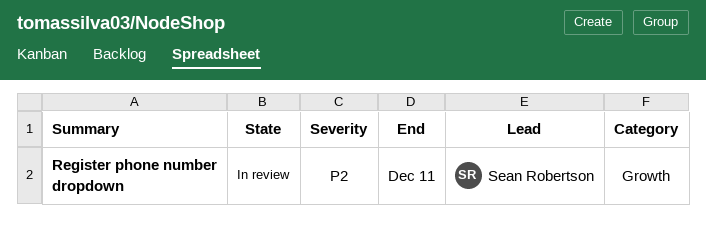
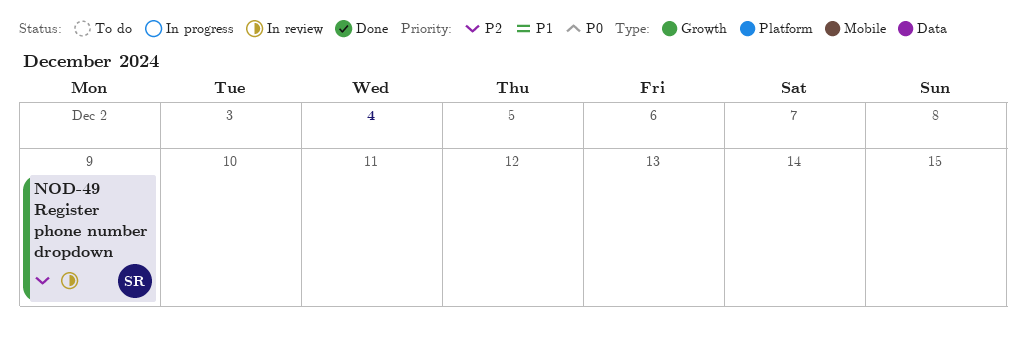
Register phone number dropdown, due: Dec 11 -> Dec 9

